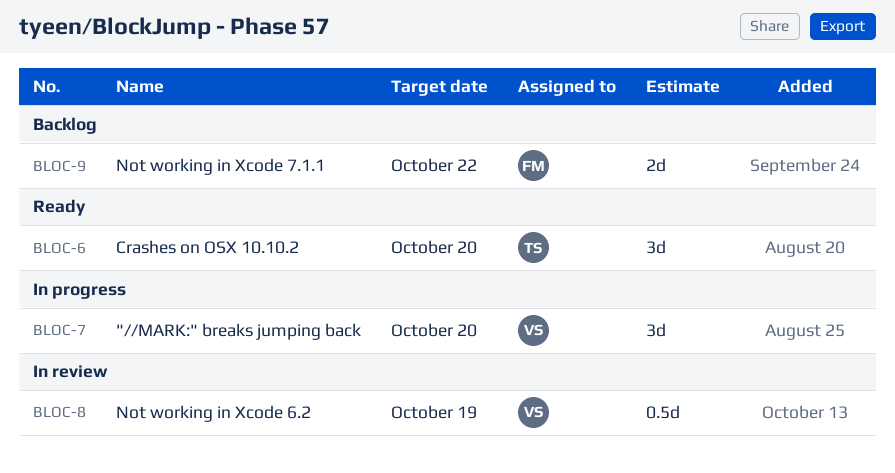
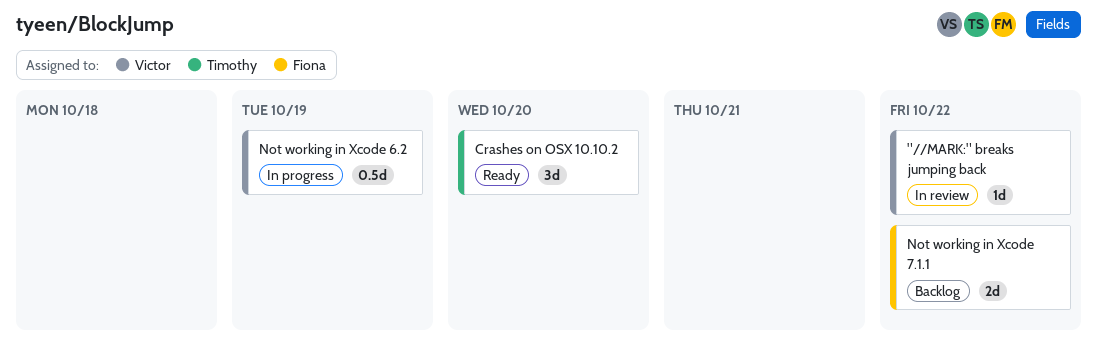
"//MARK:" breaks jumping back, status: In progress -> In review
"//MARK:" breaks jumping back, estimate: 3d -> 1d
"//MARK:" breaks jumping back, due: Oct 20 -> Oct 22
Not working in Xcode 6.2, status: In review -> In progress

